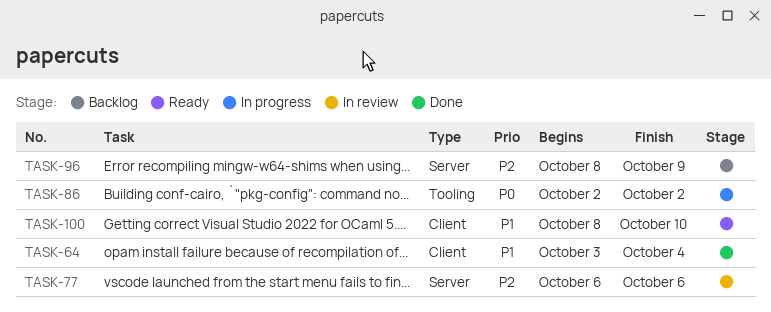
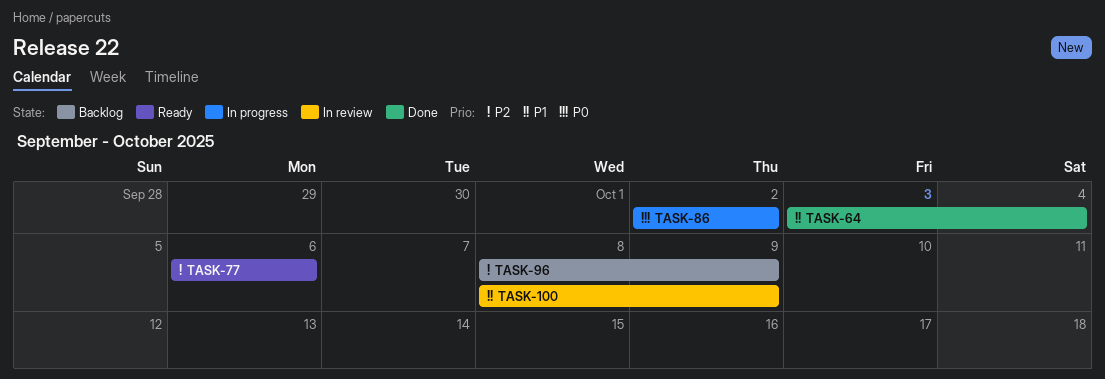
TASK-77, status: In review -> Ready
TASK-100, status: Ready -> In review
TASK-100, due: Oct 10 -> Oct 9

